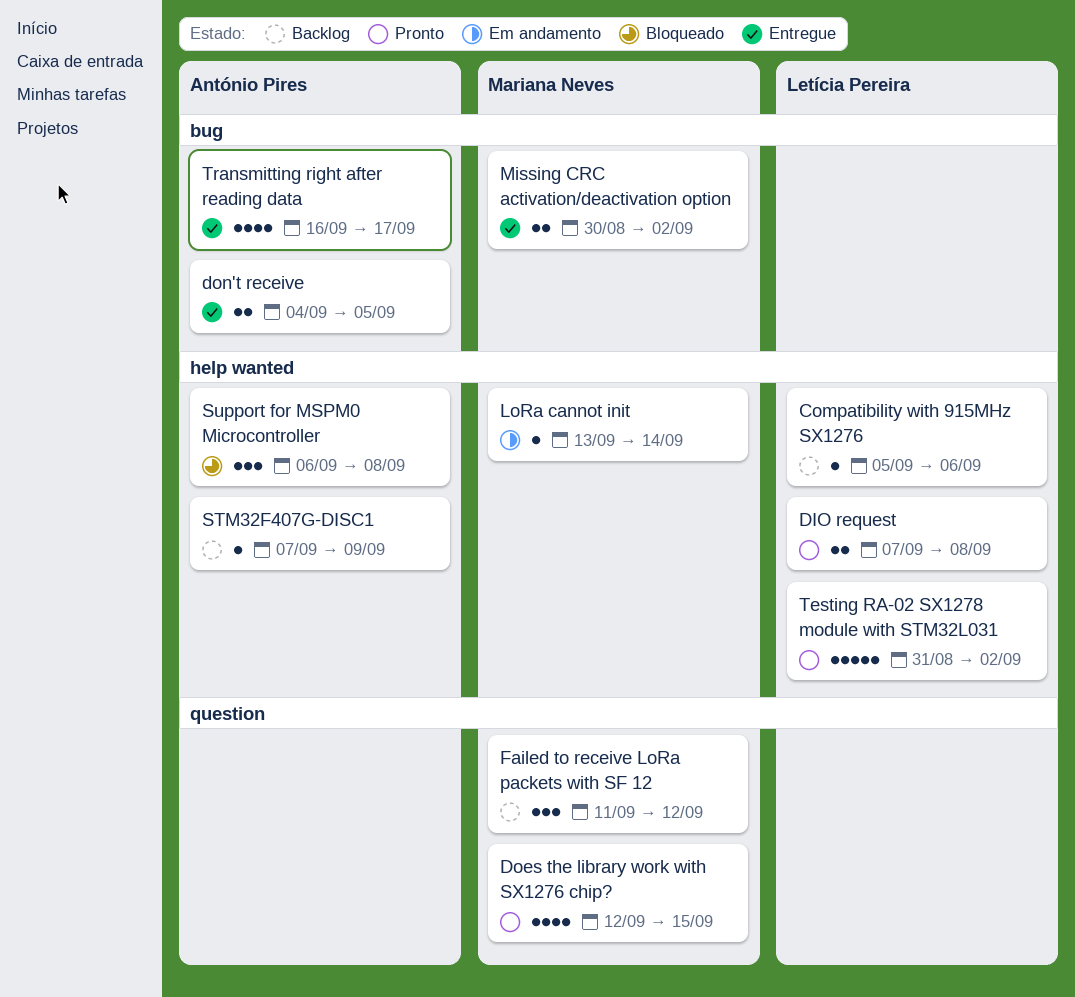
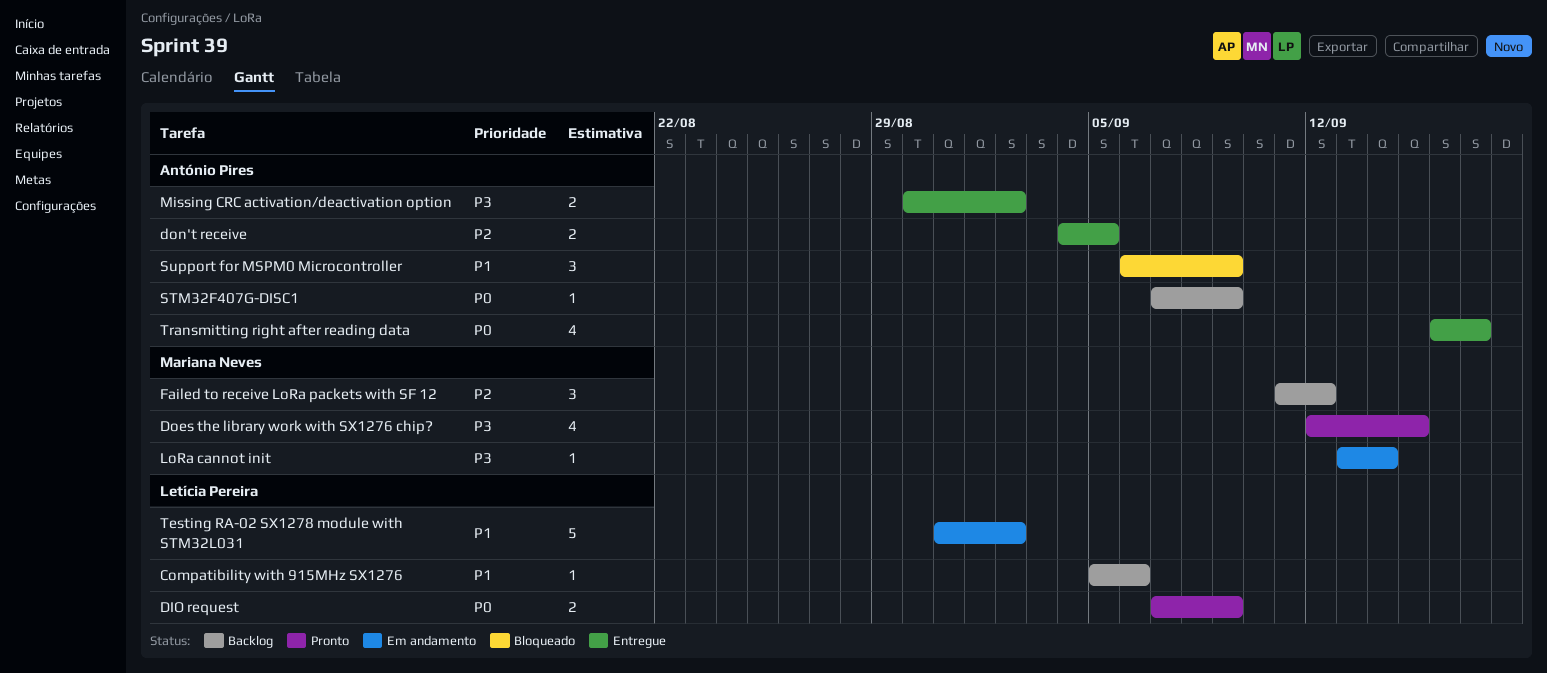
DIO request, due: Sep 8 -> Sep 9
Missing CRC activation/deactivation option, owner: Mariana Neves -> António Pires
Support for MSPM0 Microcontroller, due: Sep 8 -> Sep 9
Testing RA-02 SX1278 module with STM32L031, status: Pronto -> Em andamento

